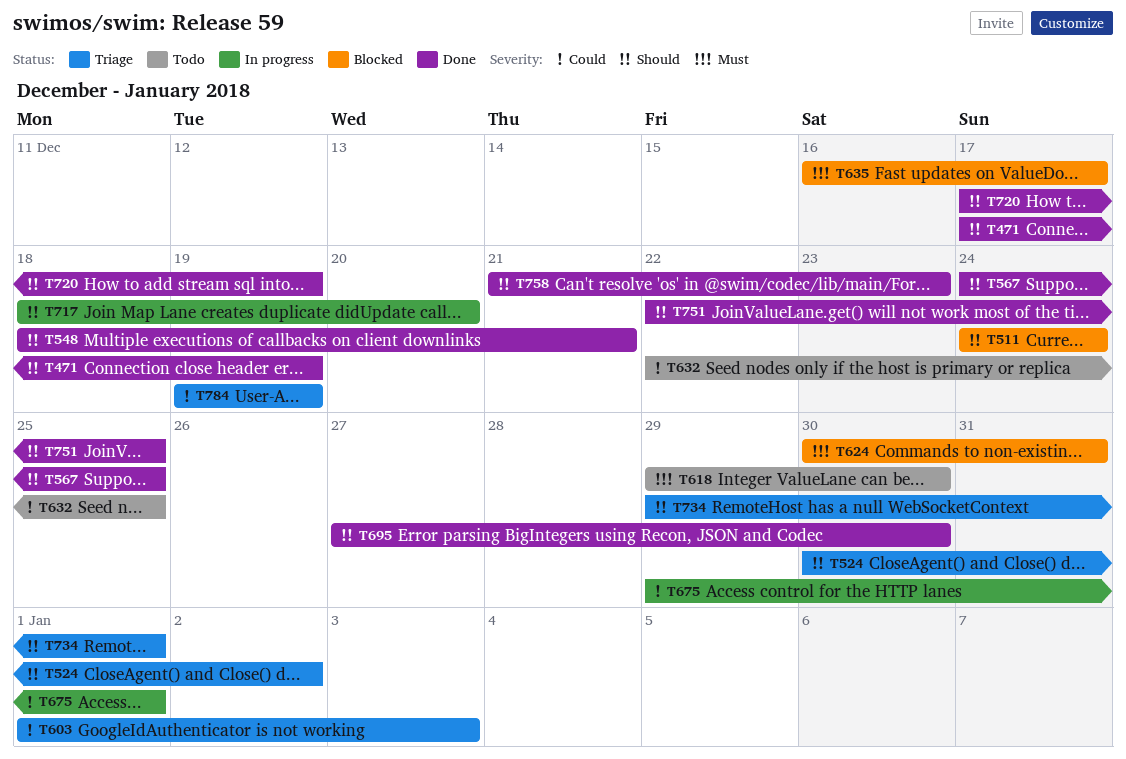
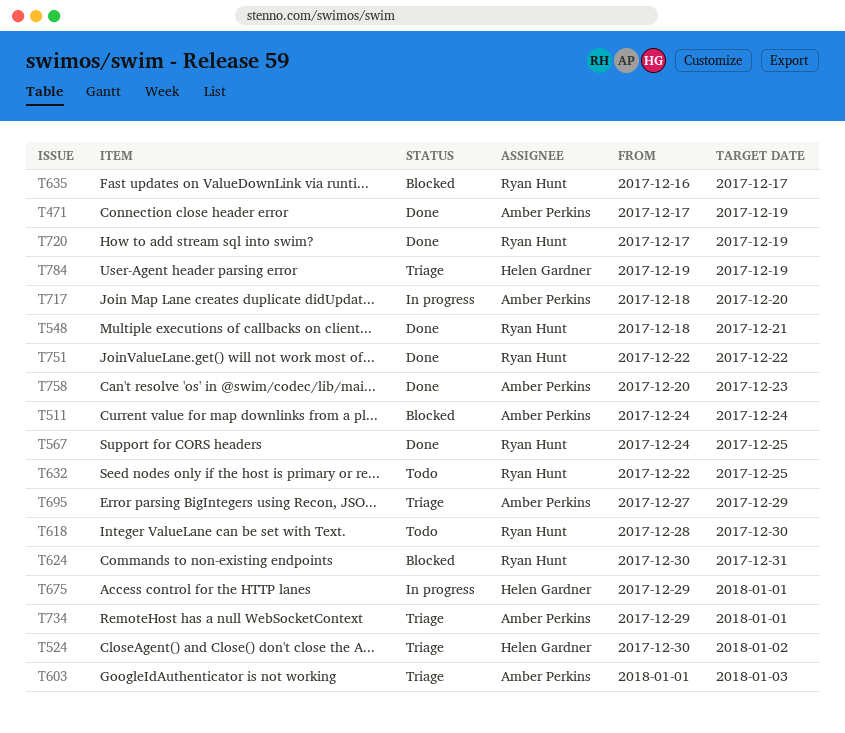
T618, start: Dec 29 -> Dec 28
T695, status: Done -> Triage
T695, due: Dec 30 -> Dec 29
T751, due: Dec 25 -> Dec 22
T758, start: Dec 21 -> Dec 20

